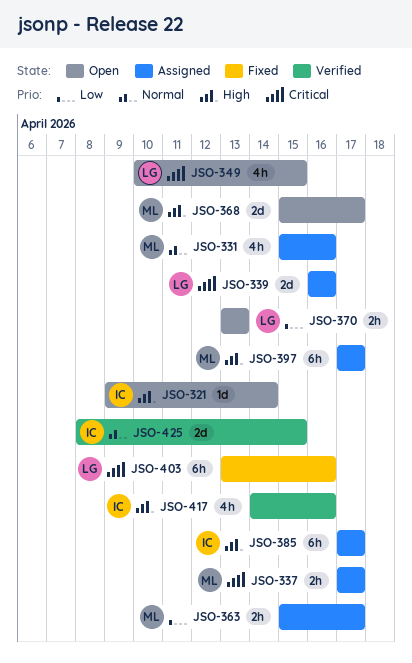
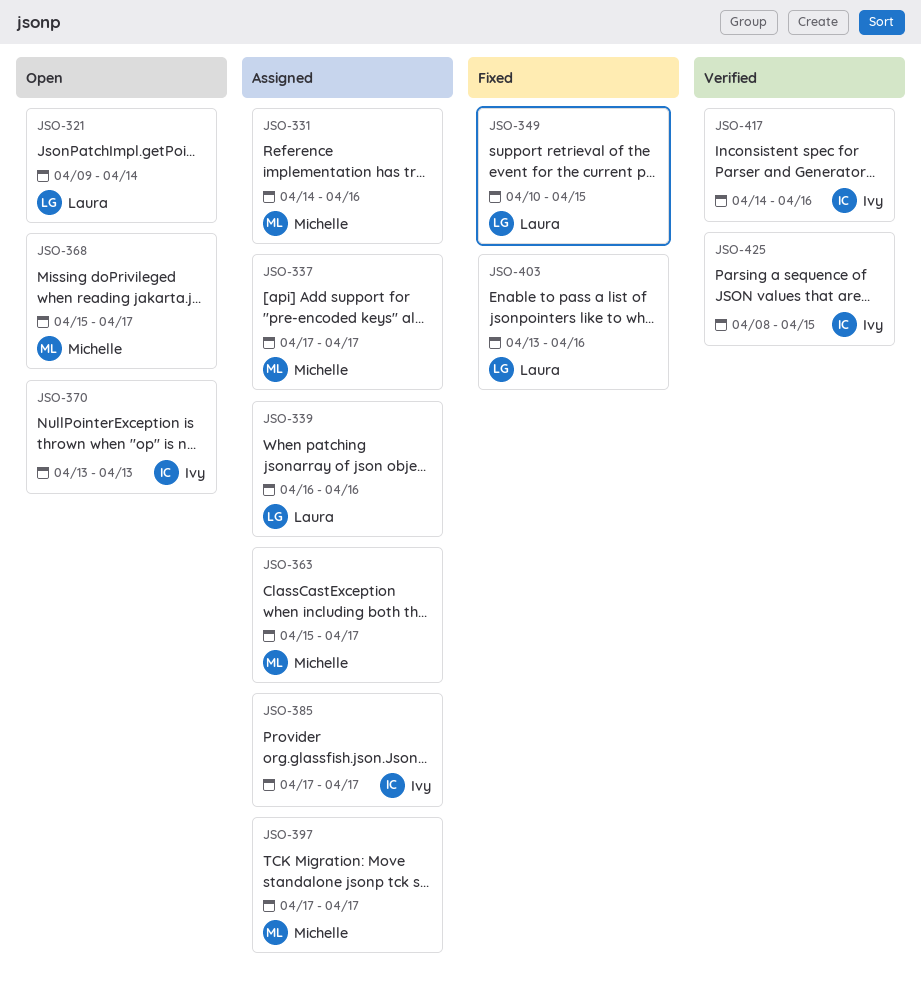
JSO-321, owner: Ivy -> Laura
JSO-331, start: Apr 15 -> Apr 14
JSO-349, status: Open -> Fixed
JSO-370, owner: Laura -> Ivy

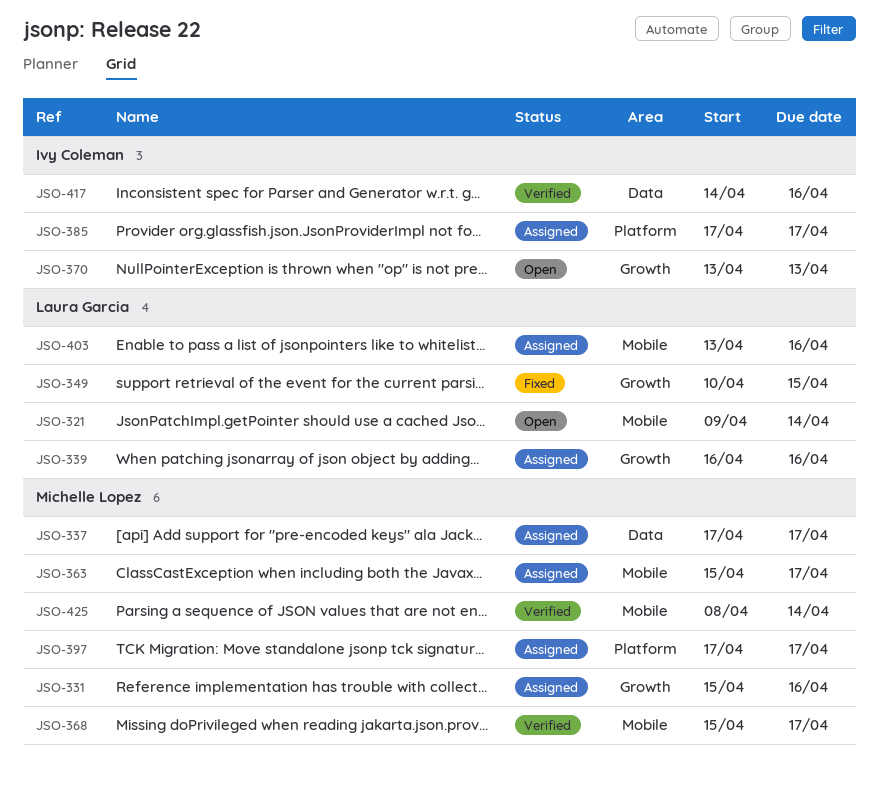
JSO-331, start: Apr 14 -> Apr 15
JSO-368, status: Open -> Verified
JSO-403, status: Fixed -> Assigned
JSO-425, owner: Ivy Coleman -> Michelle Lopez
JSO-425, due: Apr 15 -> Apr 14

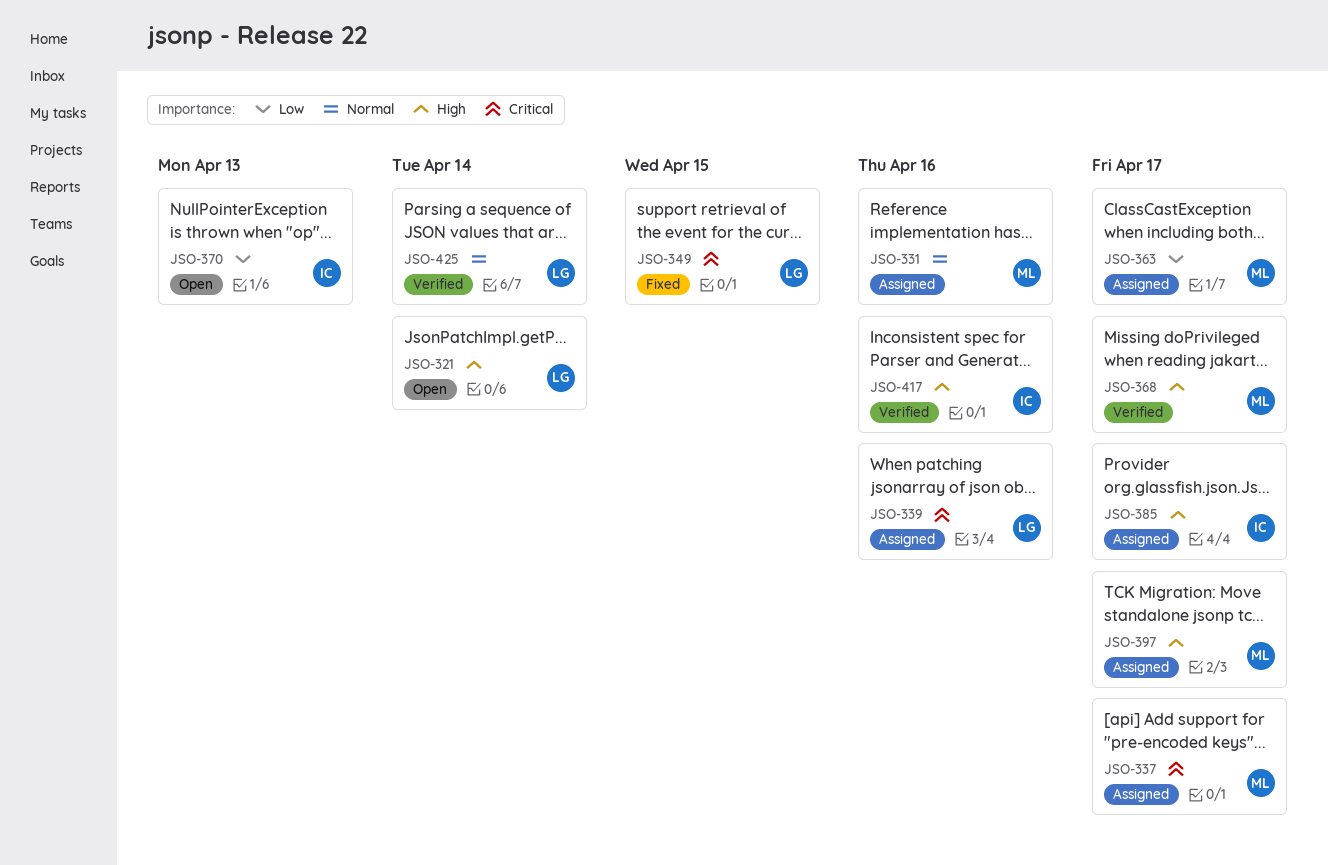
JSO-403: present -> none
JSO-425, owner: Michelle Lopez -> Laura Garcia

